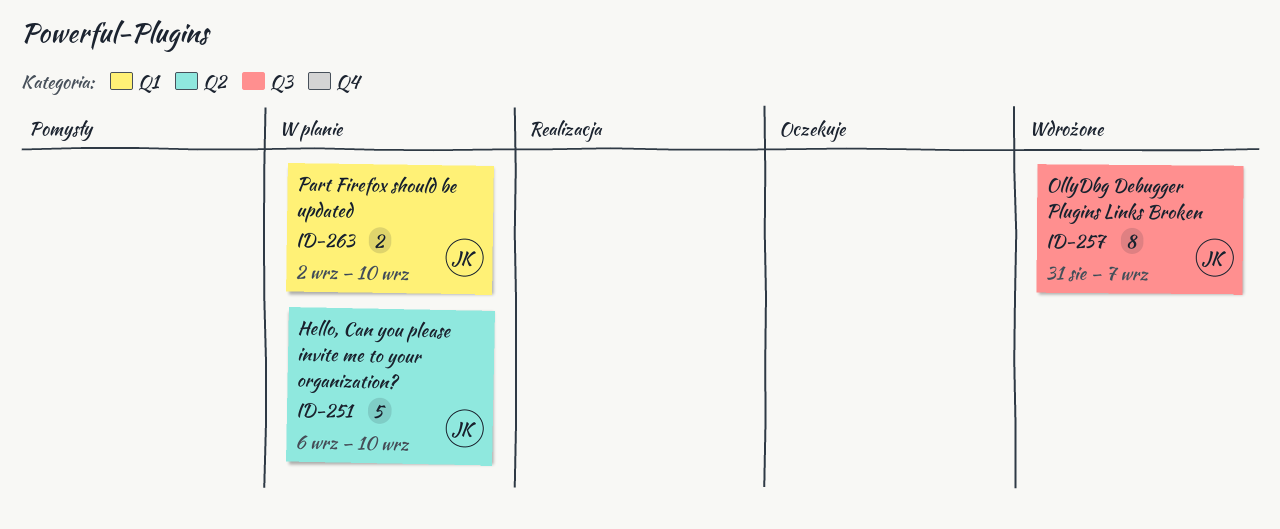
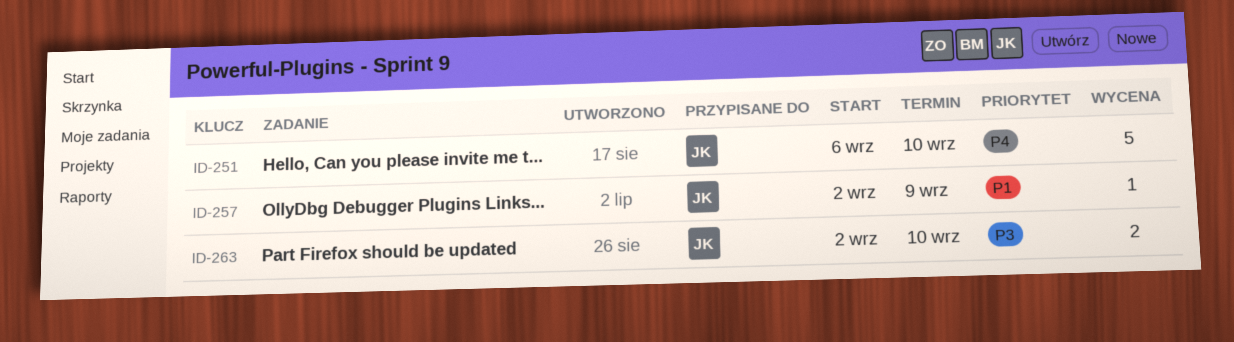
ID-257, estimate: 8 -> 1
ID-257, start: Aug 31 -> Sep 2
ID-257, due: Sep 7 -> Sep 9

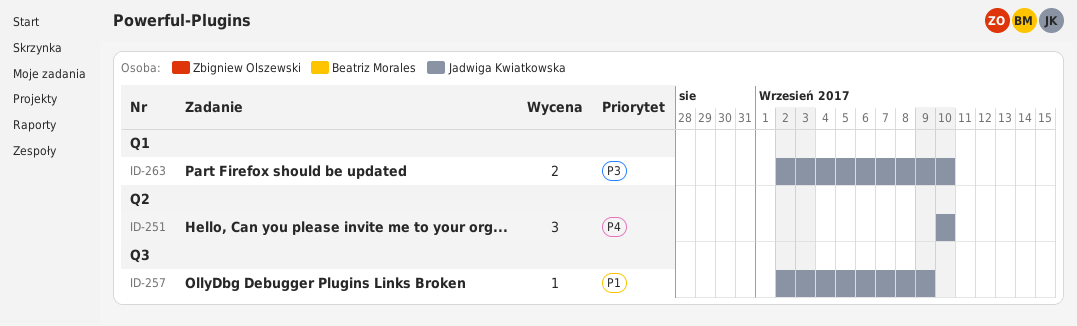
ID-251, estimate: 5 -> 3
ID-251, start: Sep 6 -> Sep 10

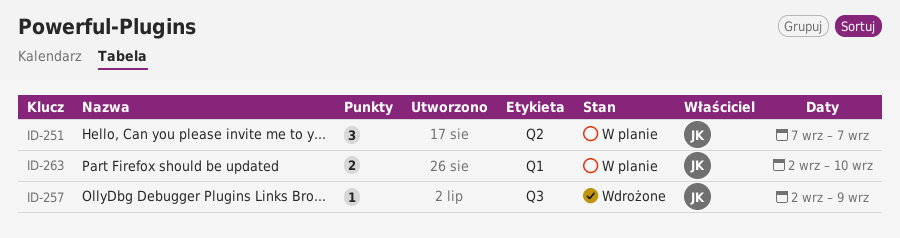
ID-251, start: Sep 10 -> Sep 7
ID-251, due: Sep 10 -> Sep 7

